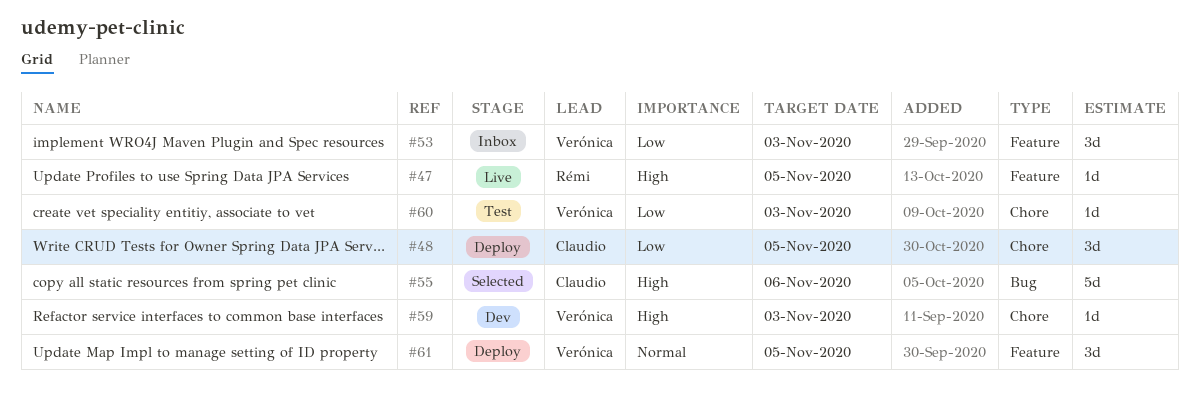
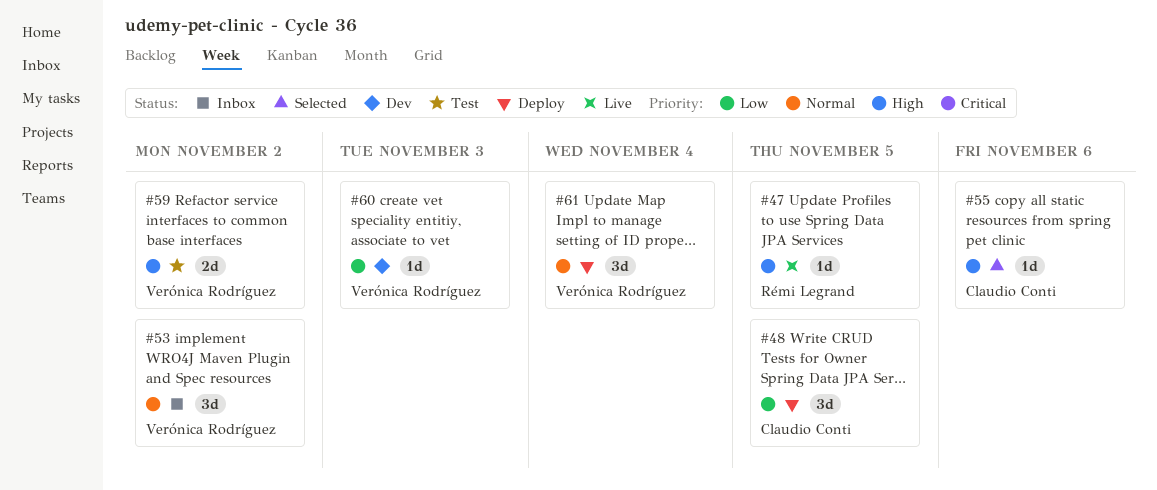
#53, priority: Low -> Normal
#53, due: Nov 3 -> Nov 2
#55, estimate: 5d -> 1d
#59, status: Dev -> Test
#59, estimate: 1d -> 2d
#59, due: Nov 3 -> Nov 2
#60, status: Test -> Dev
#61, due: Nov 5 -> Nov 4

